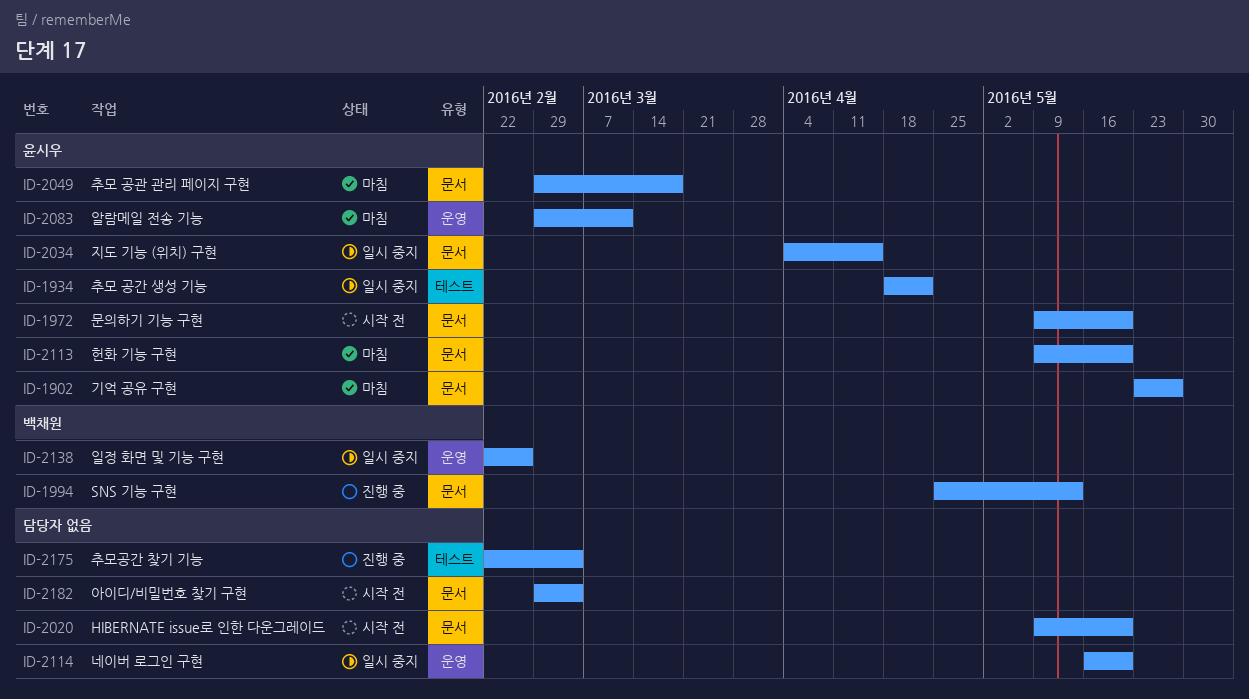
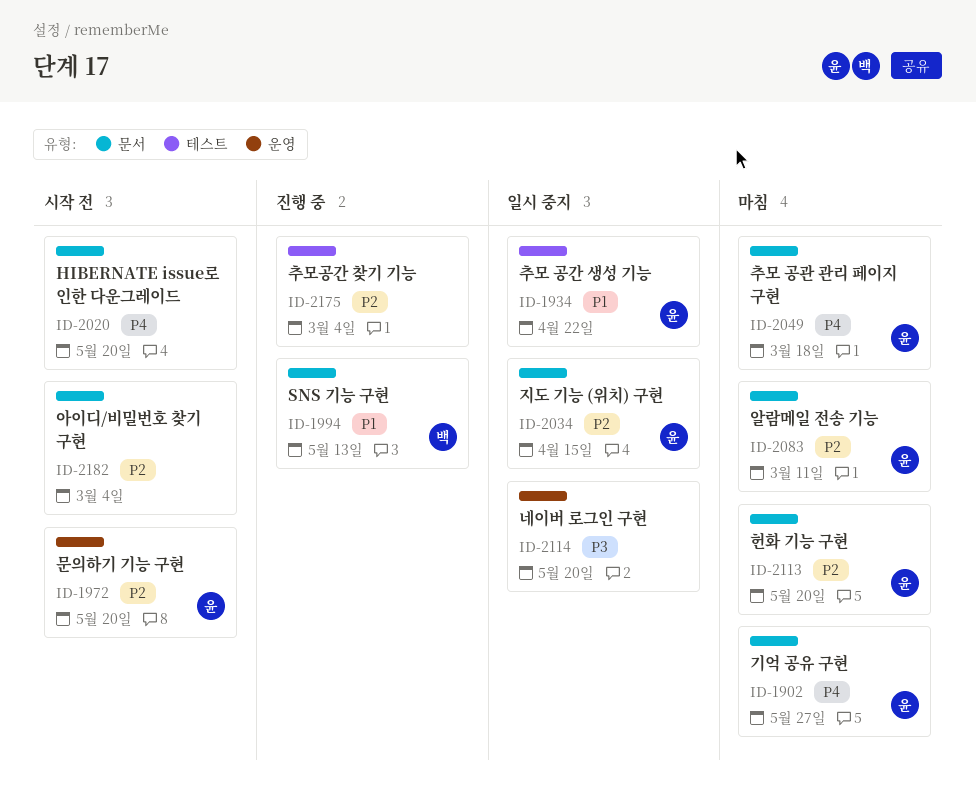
ID-1972, label: 문서 -> 운영
ID-2083, label: 운영 -> 문서
ID-2138: present -> none

